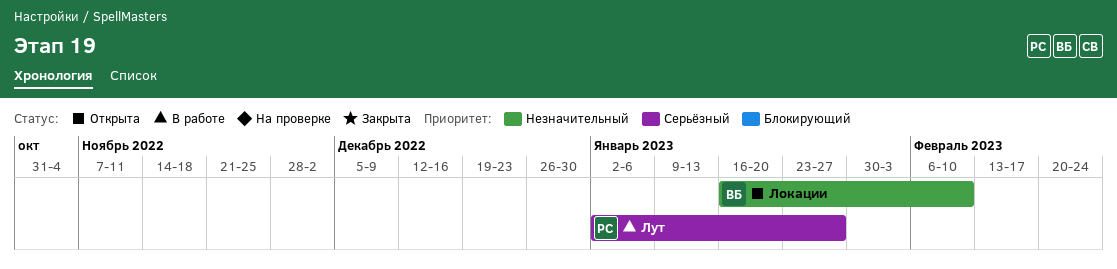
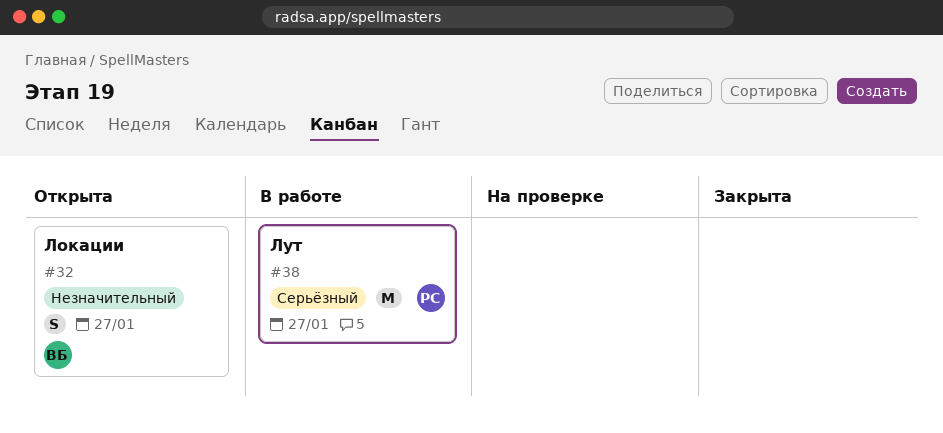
Локации, due: Feb 10 -> Jan 27

